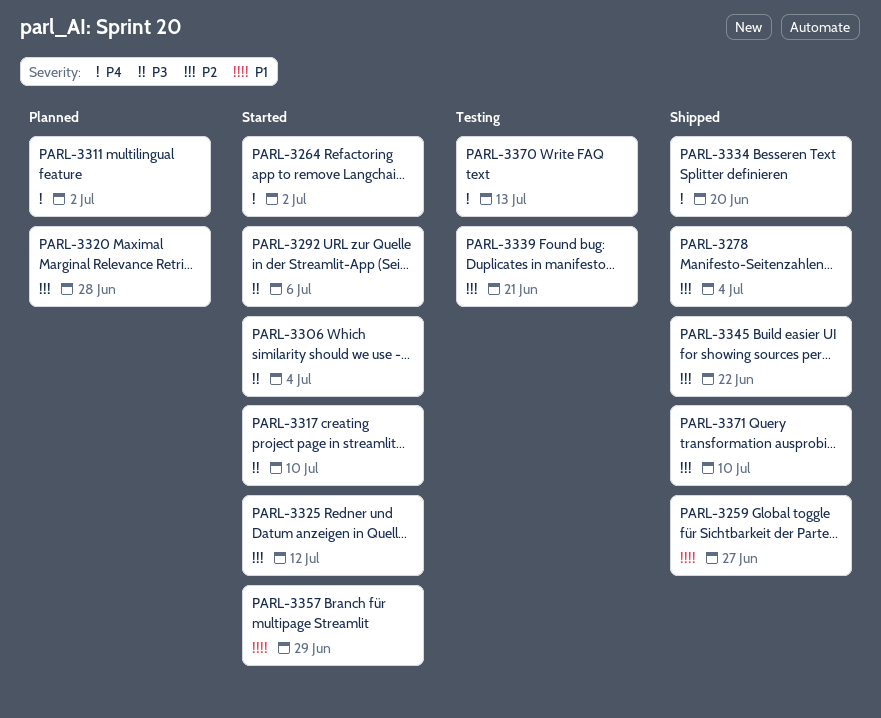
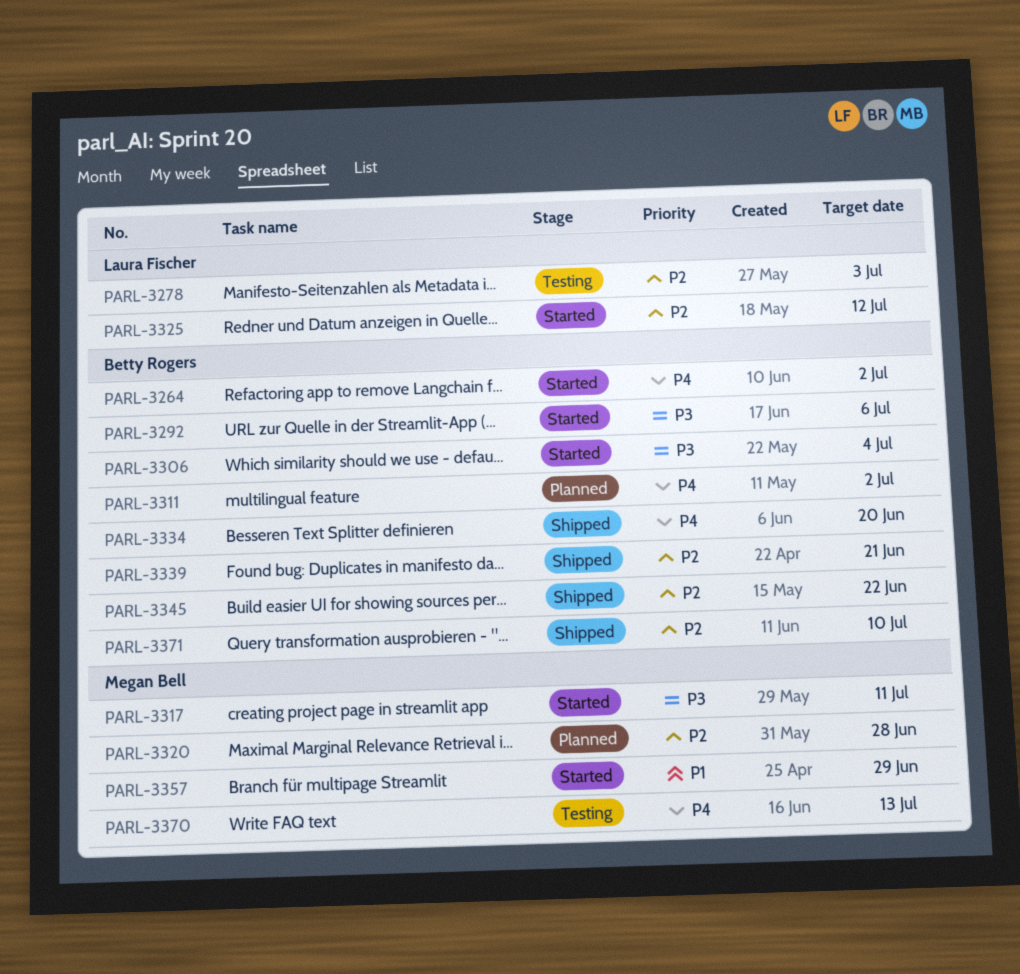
PARL-3259: present -> none
PARL-3278, status: Shipped -> Testing
PARL-3278, due: Jul 4 -> Jul 3
PARL-3317, due: Jul 10 -> Jul 11
PARL-3339, status: Testing -> Shipped

